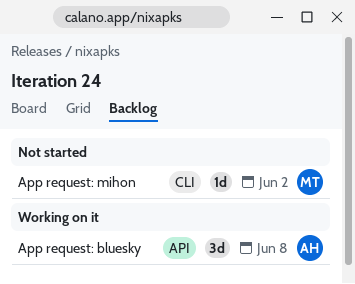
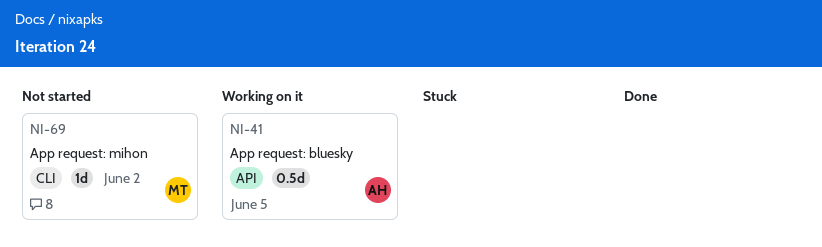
App request: bluesky, estimate: 3d -> 0.5d
App request: bluesky, due: Jun 8 -> Jun 5

